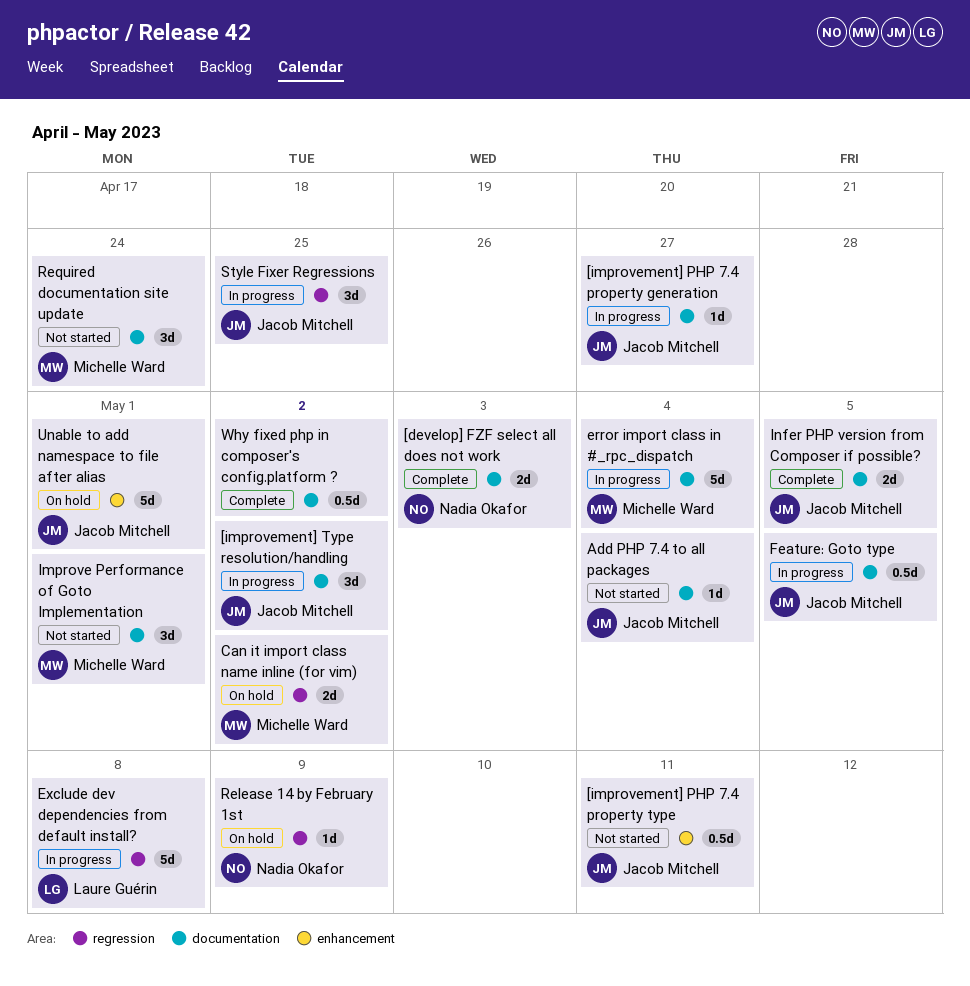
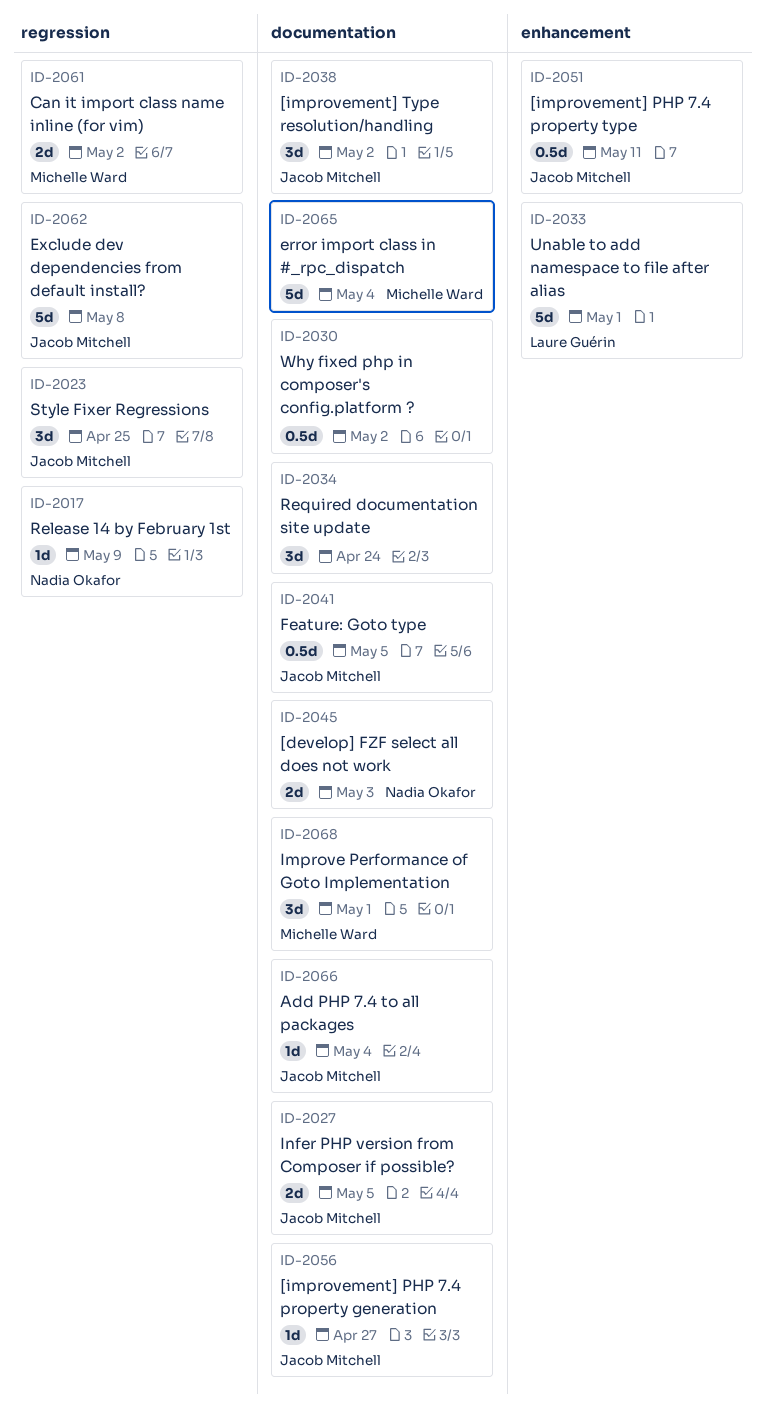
Exclude dev dependencies from default install?, owner: Laure Guérin -> Jacob Mitchell
Required documentation site update, owner: Michelle Ward -> none
Unable to add namespace to file after alias, owner: Jacob Mitchell -> Laure Guérin

